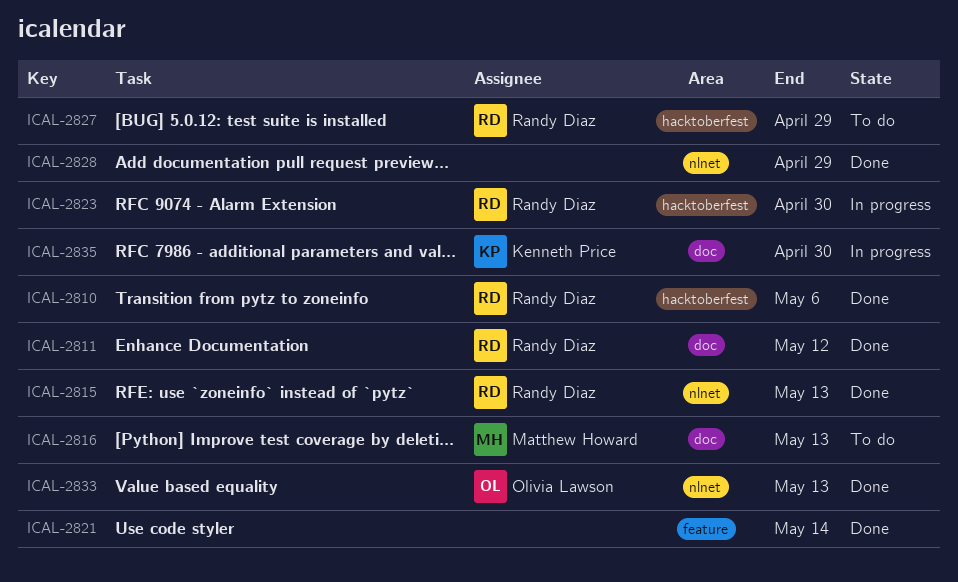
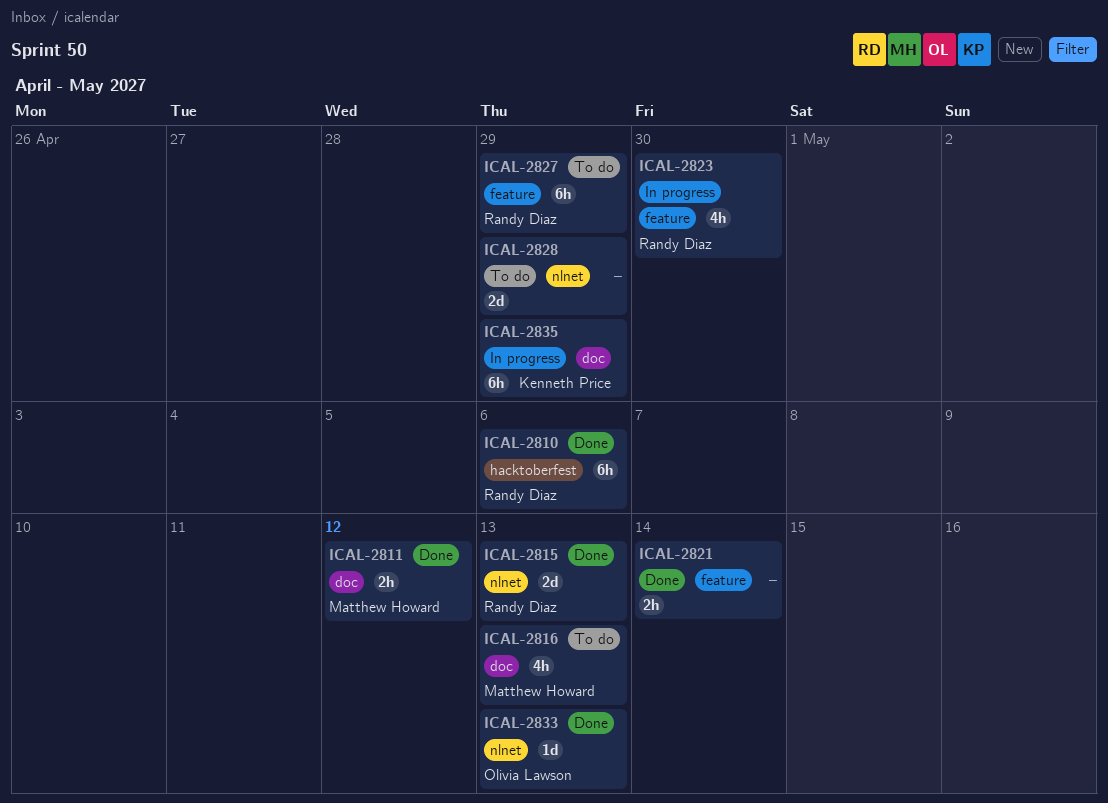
ICAL-2811, owner: Randy Diaz -> Matthew Howard
ICAL-2823, label: hacktoberfest -> feature
ICAL-2827, label: hacktoberfest -> feature
ICAL-2828, status: Done -> To do
ICAL-2835, due: Apr 30 -> Apr 29

